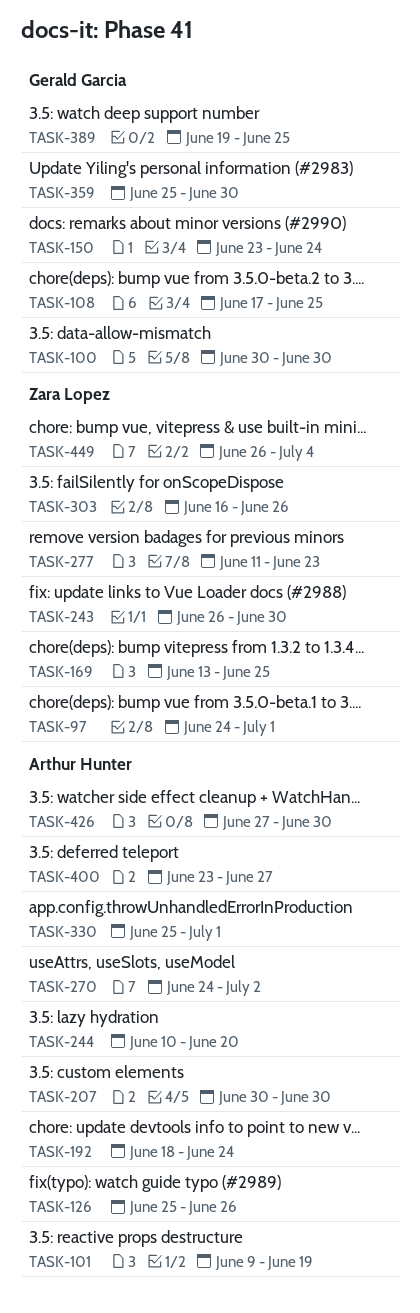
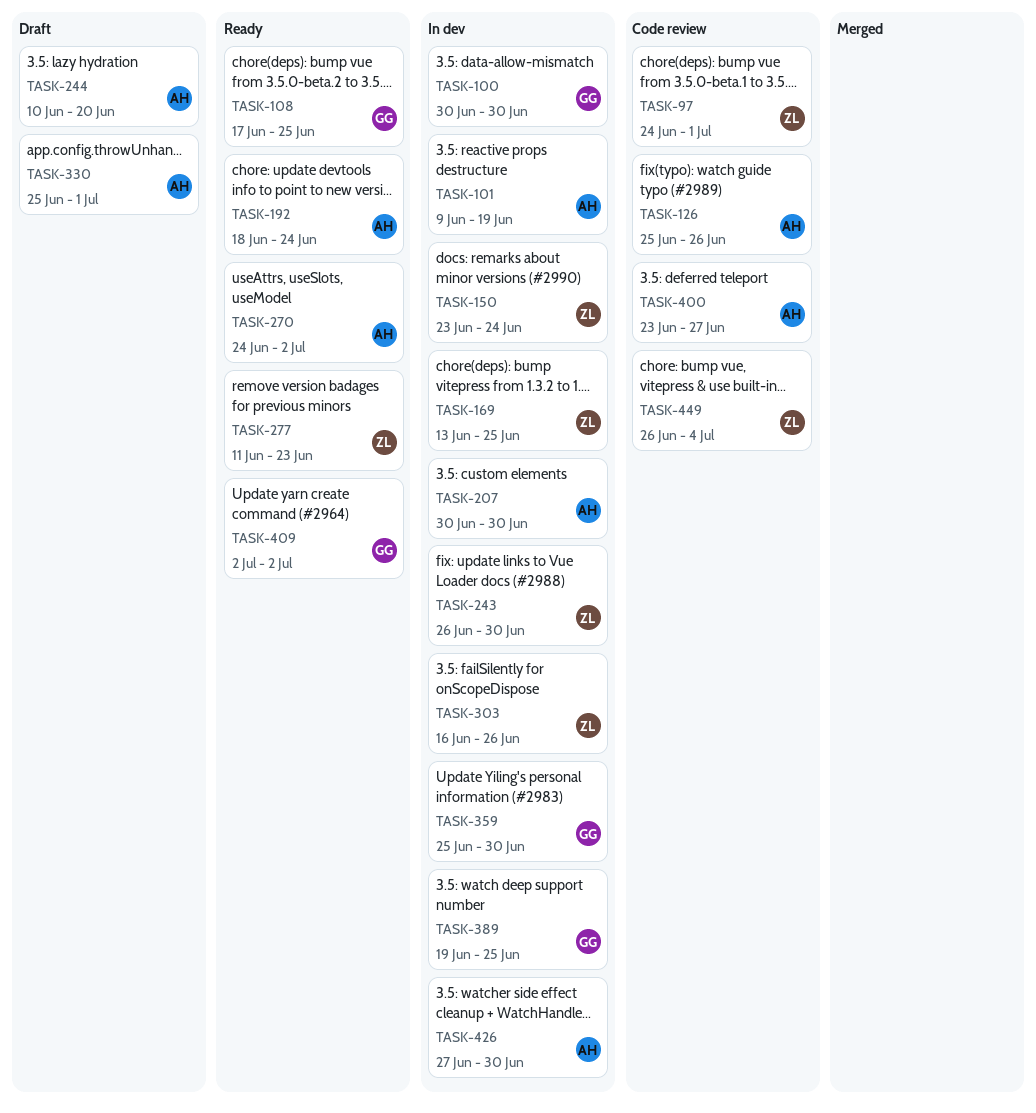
TASK-150, owner: Gerald Garcia -> Zara Lopez
TASK-409: none -> present

